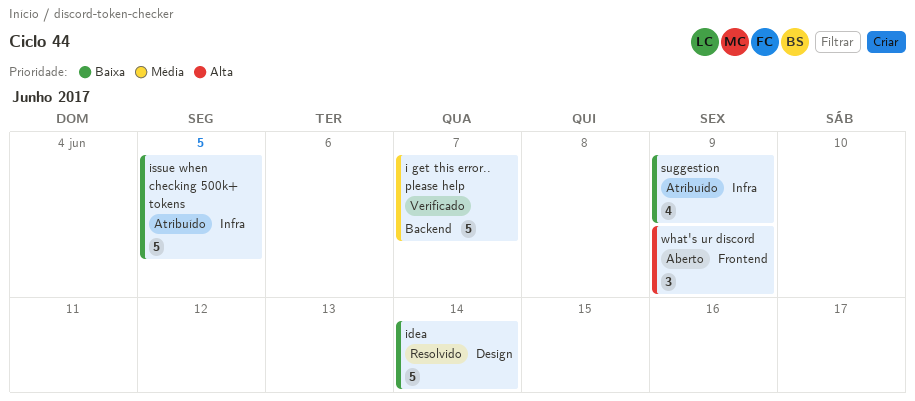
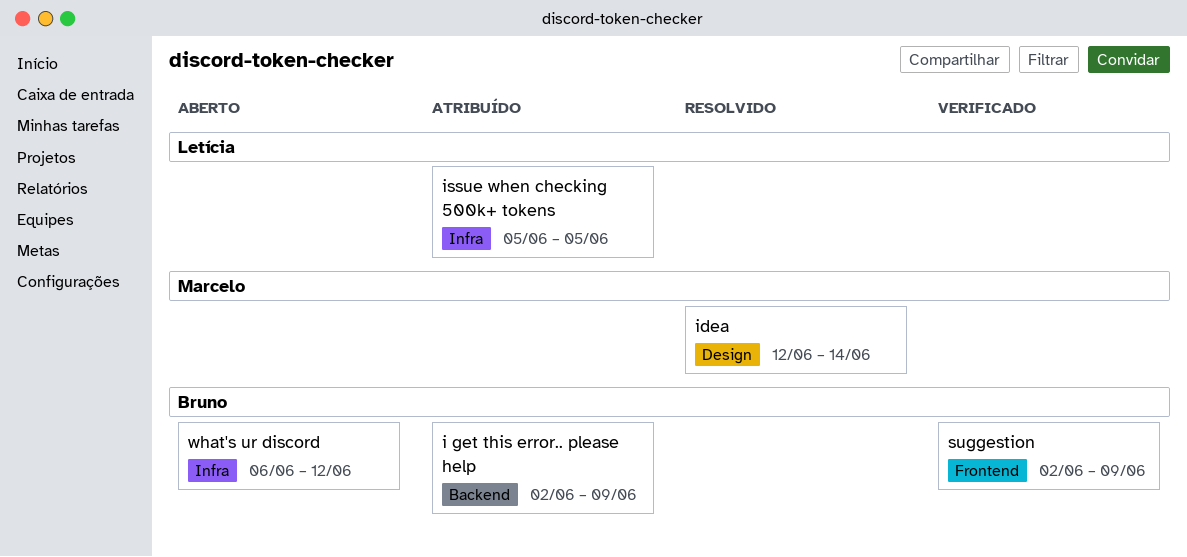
i get this error.. please help, status: Verificado -> Atribuído
i get this error.. please help, due: Jun 7 -> Jun 9
suggestion, status: Atribuído -> Verificado
suggestion, label: Infra -> Frontend
what's ur discord, label: Frontend -> Infra
what's ur discord, due: Jun 9 -> Jun 12

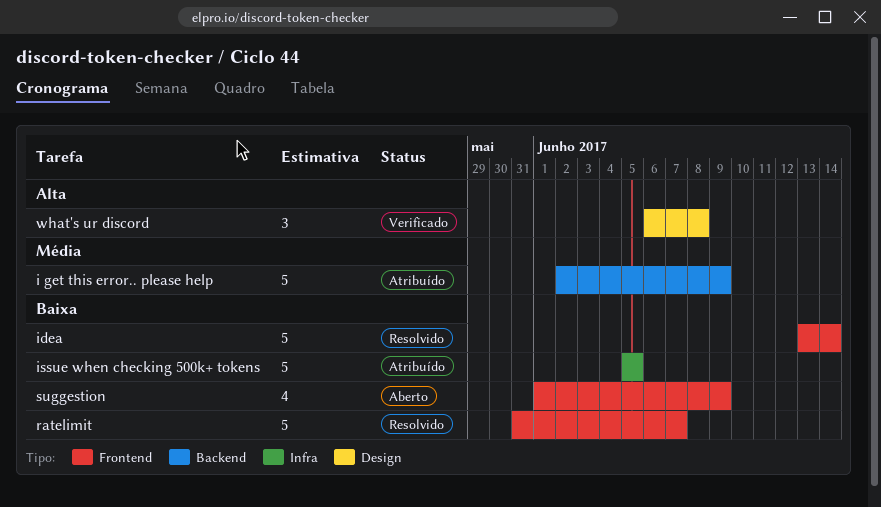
idea, label: Design -> Frontend
idea, start: Jun 12 -> Jun 13
ratelimit: none -> present
suggestion, status: Verificado -> Aberto
suggestion, start: Jun 2 -> Jun 1
what's ur discord, status: Aberto -> Verificado
what's ur discord, label: Infra -> Design
what's ur discord, due: Jun 12 -> Jun 8

